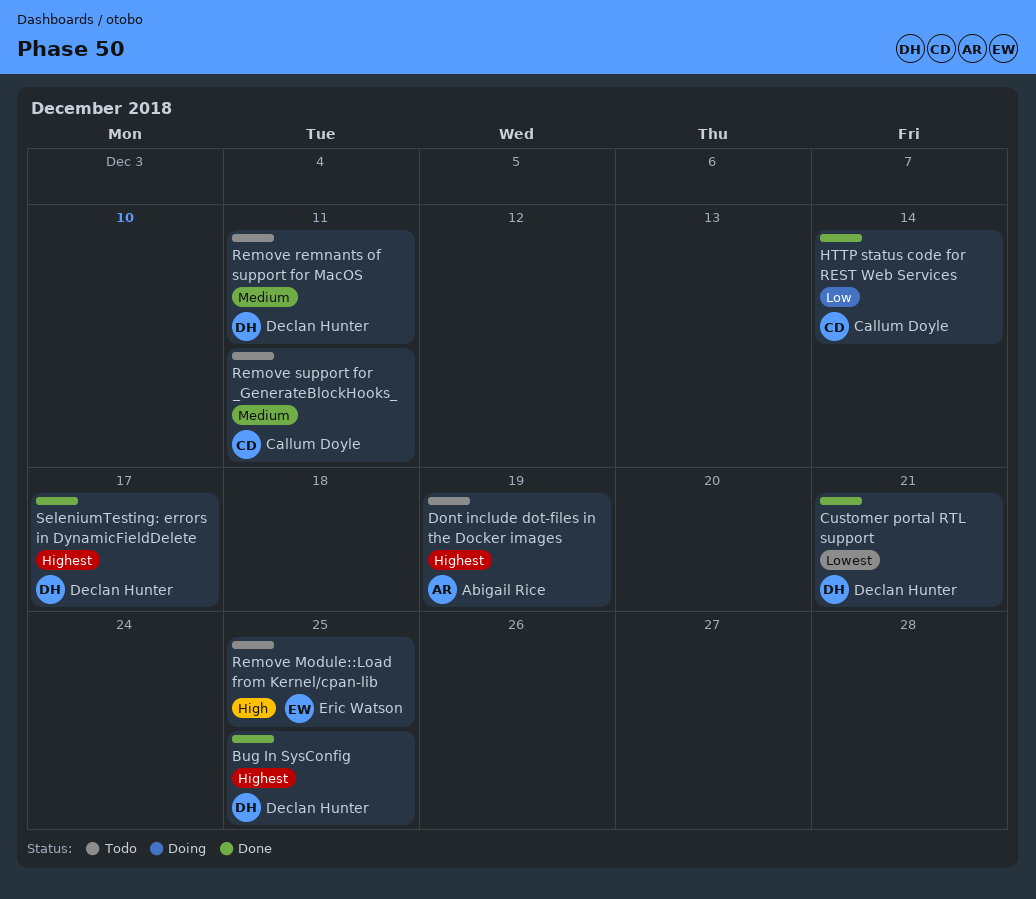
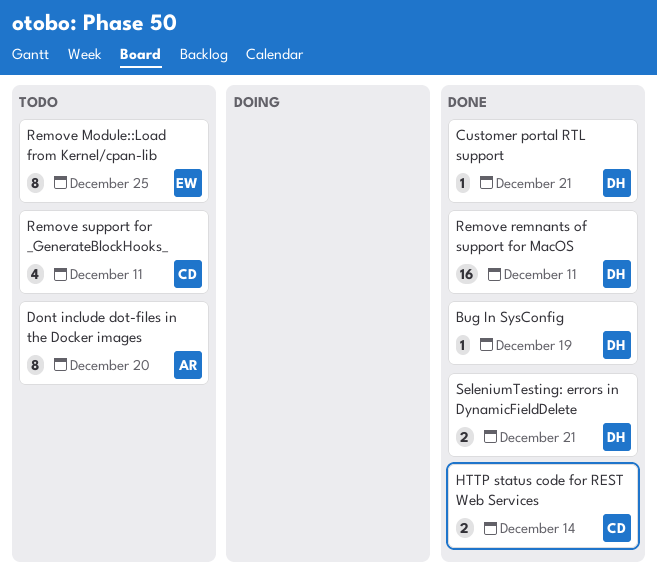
Bug In SysConfig, due: Dec 25 -> Dec 19
Dont include dot-files in the Docker images, due: Dec 19 -> Dec 20
Remove remnants of support for MacOS, status: Todo -> Done
SeleniumTesting: errors in DynamicFieldDelete, due: Dec 17 -> Dec 21

